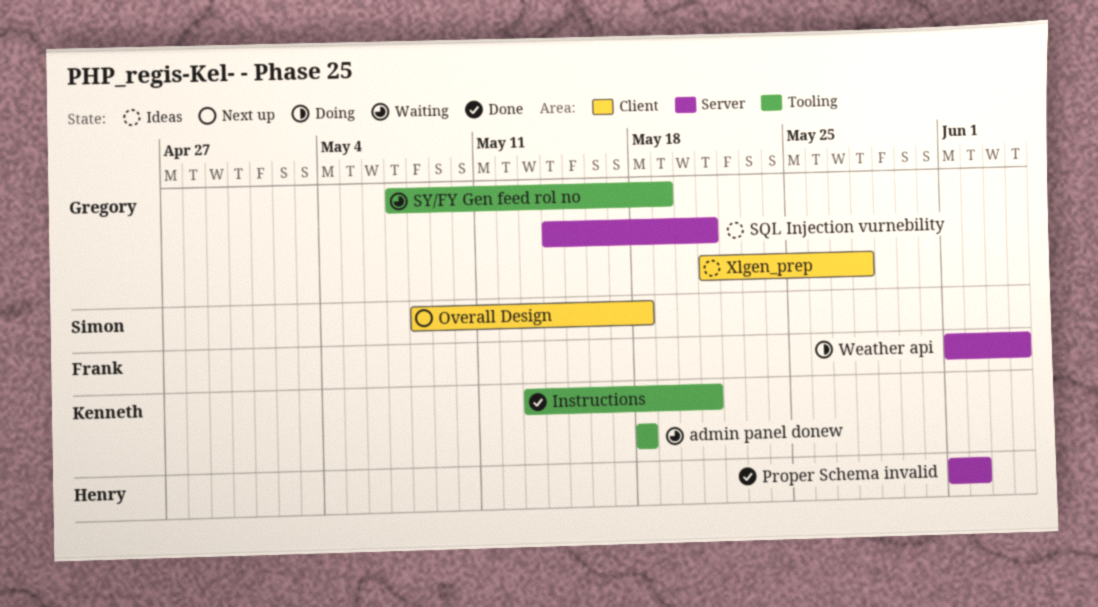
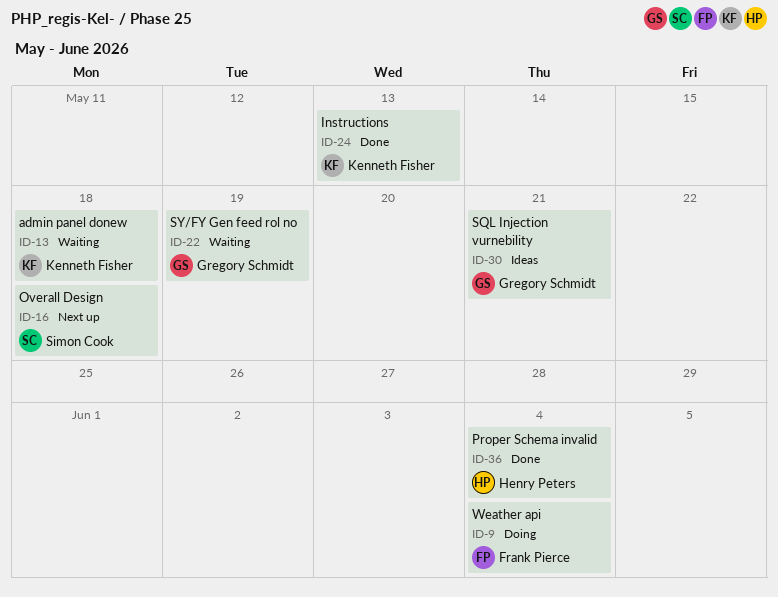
Instructions, due: May 21 -> May 13
Proper Schema invalid, due: Jun 2 -> Jun 4
Xlgen_prep: present -> none

